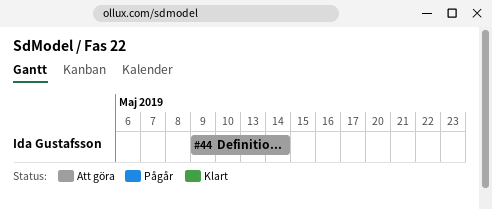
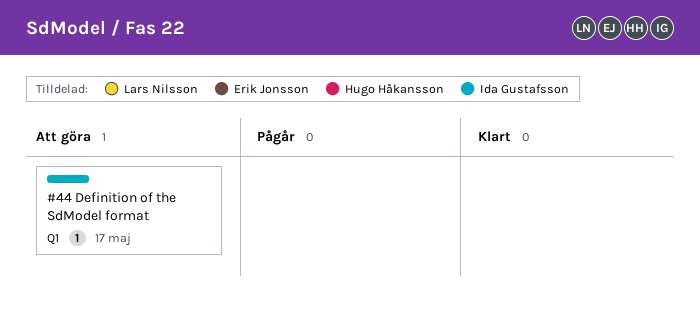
#44, due: May 14 -> May 17

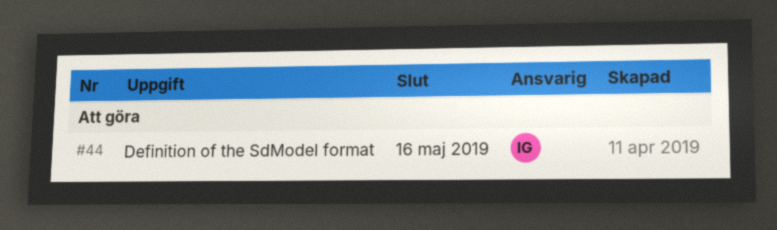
#44, due: May 17 -> May 16

